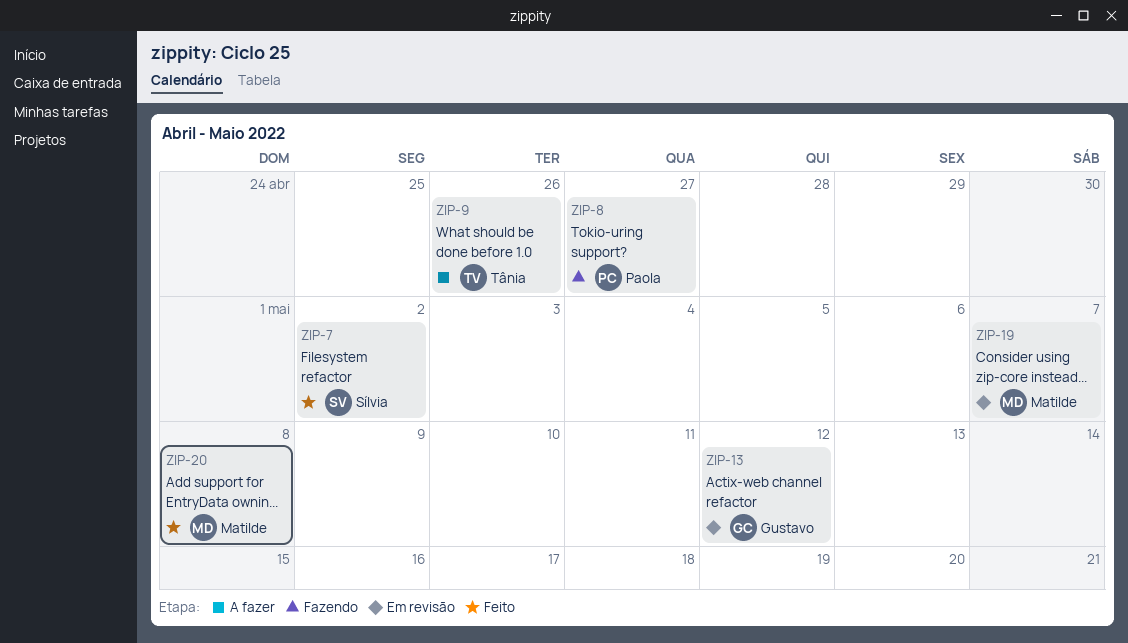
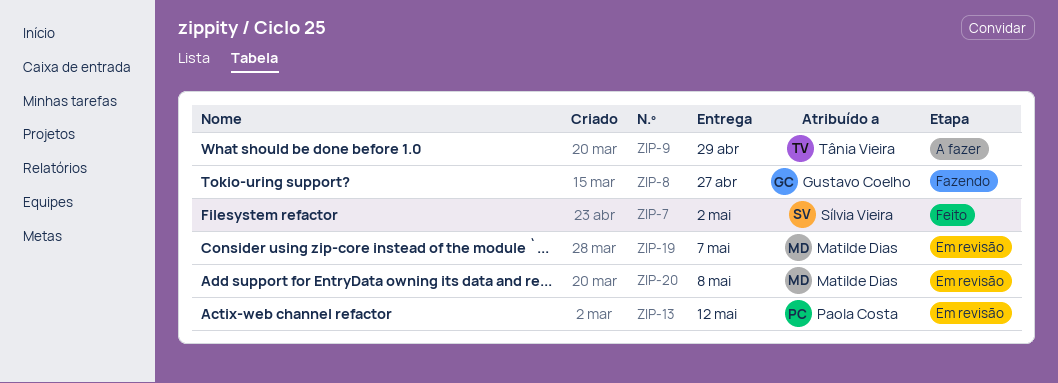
ZIP-8, owner: Paola Costa -> Gustavo Coelho
ZIP-9, due: Apr 26 -> Apr 29
ZIP-13, owner: Gustavo Coelho -> Paola Costa
ZIP-20, status: Feito -> Em revisão

